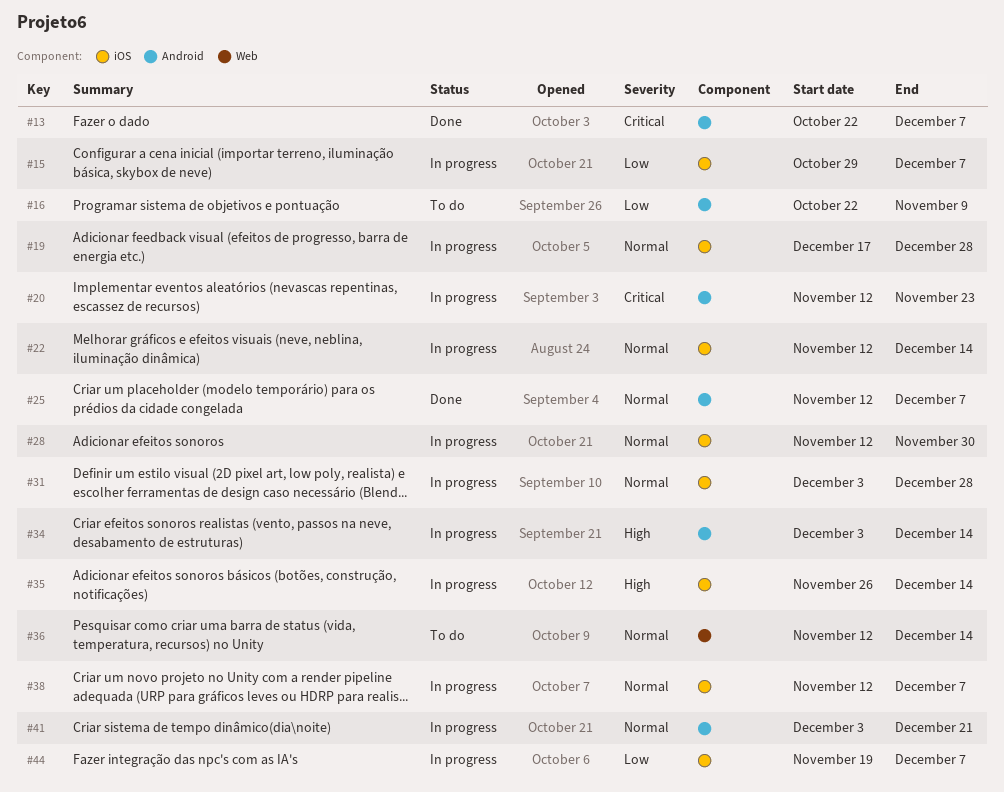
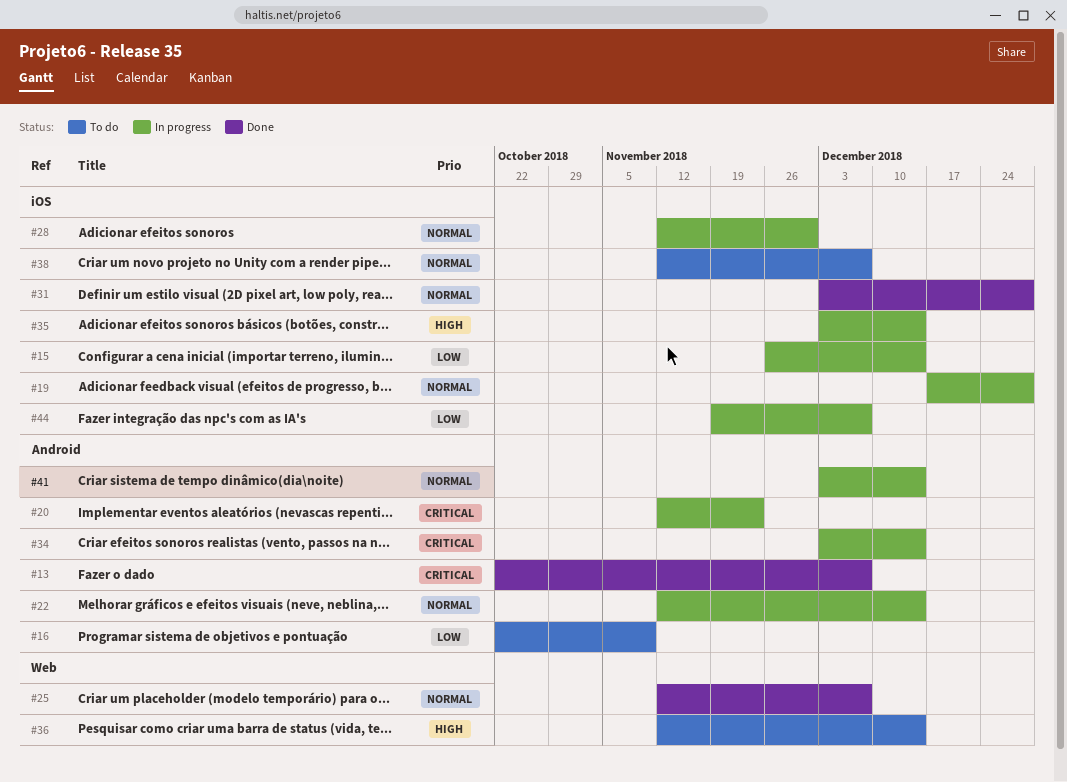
#15, start: Oct 29 -> Nov 26
#15, due: Dec 7 -> Dec 14
#22, label: iOS -> Android
#25, label: Android -> Web
#31, status: In progress -> Done
#34, priority: High -> Critical
#35, start: Nov 26 -> Dec 3
#36, priority: Normal -> High
#38, status: In progress -> To do
#41, due: Dec 21 -> Dec 14

